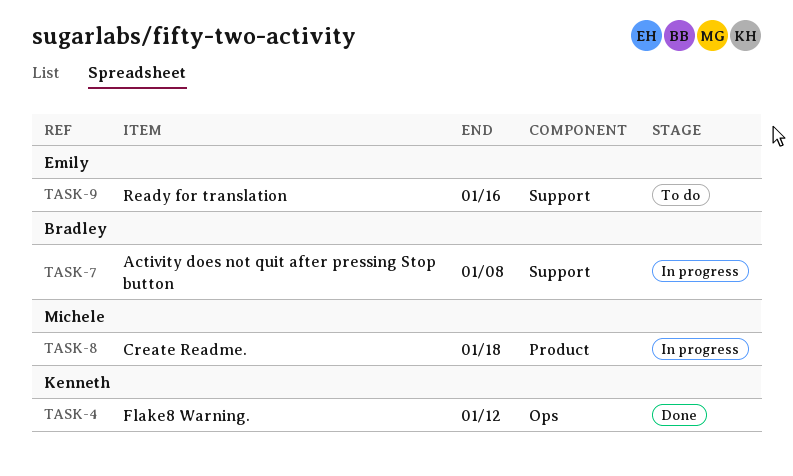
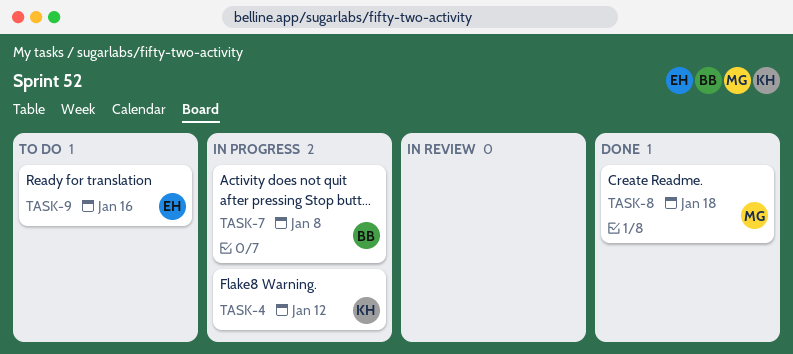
TASK-4, status: Done -> In progress
TASK-8, status: In progress -> Done

